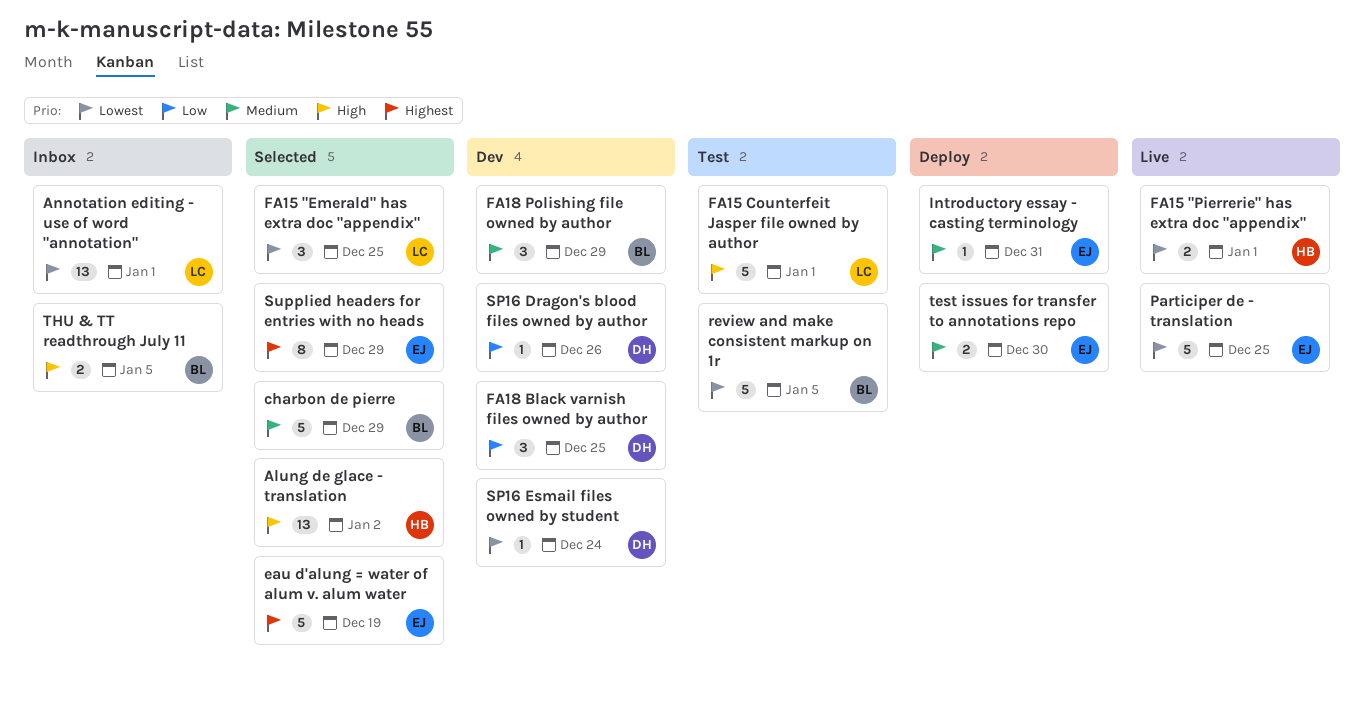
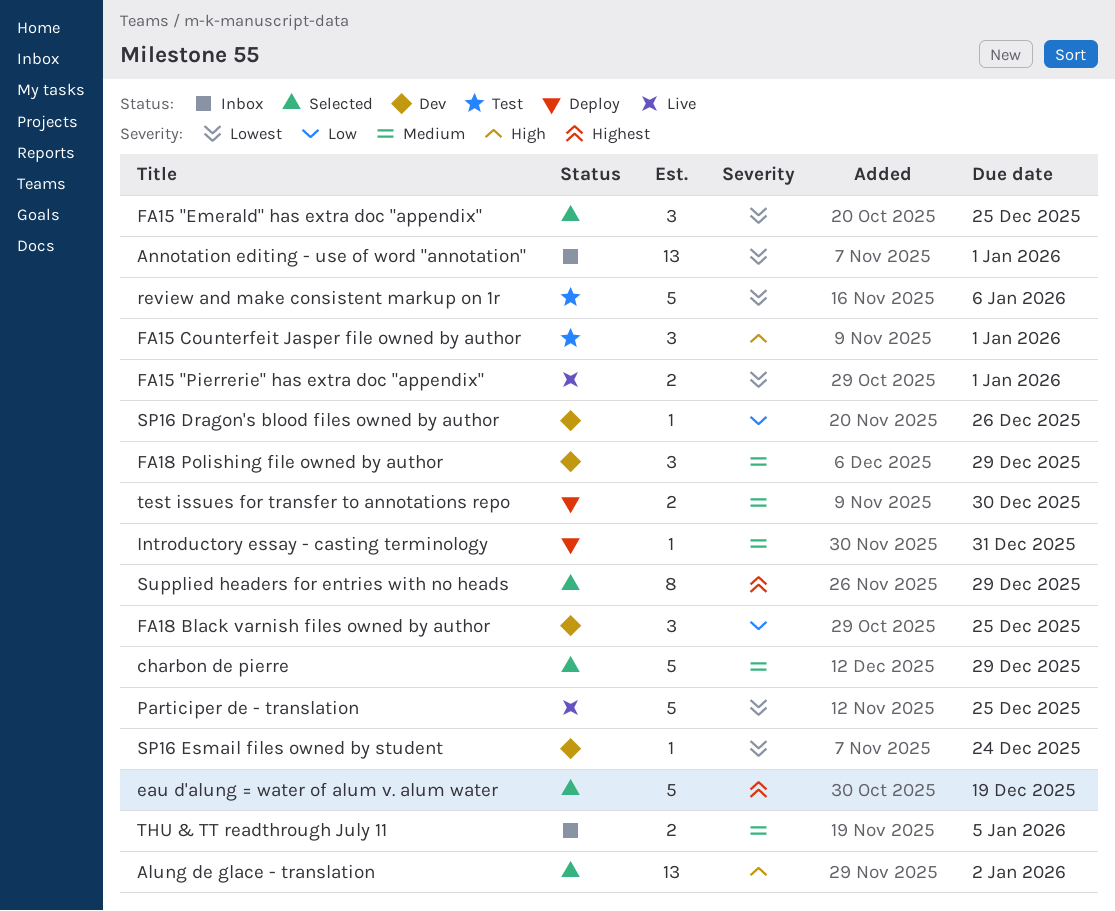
FA15 Counterfeit Jasper file owned by author, estimate: 5 -> 3
review and make consistent markup on 1r, due: Jan 5 -> Jan 6
THU & TT readthrough July 11, priority: High -> Medium

